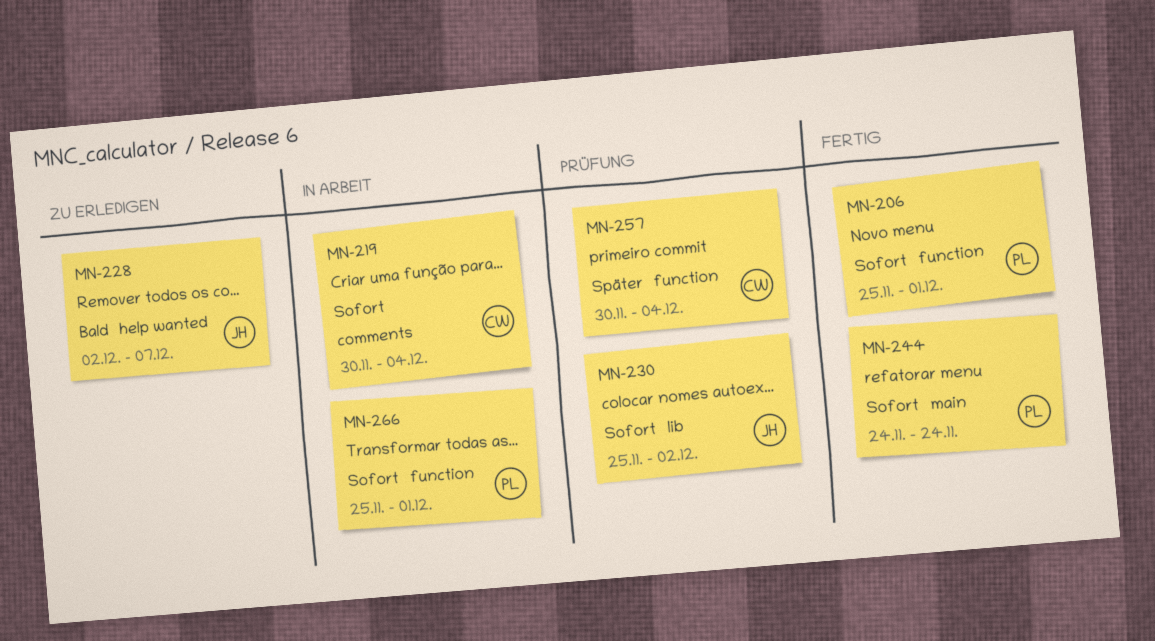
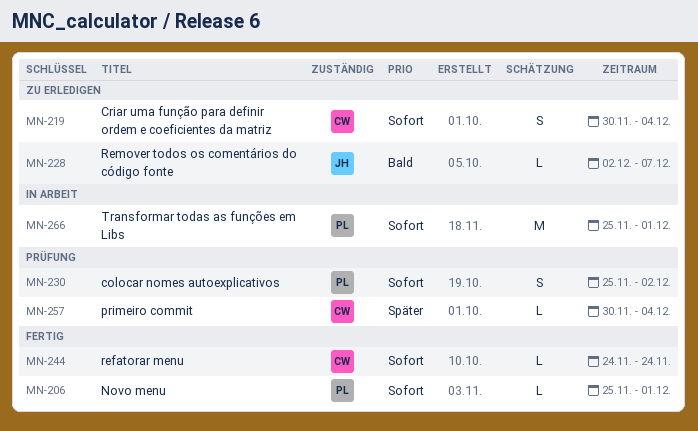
MN-219, status: In Arbeit -> Zu erledigen
MN-230, owner: JH -> PL
MN-244, owner: PL -> CW

